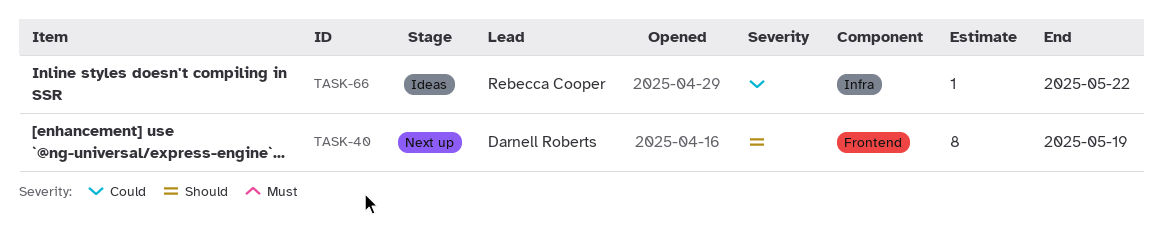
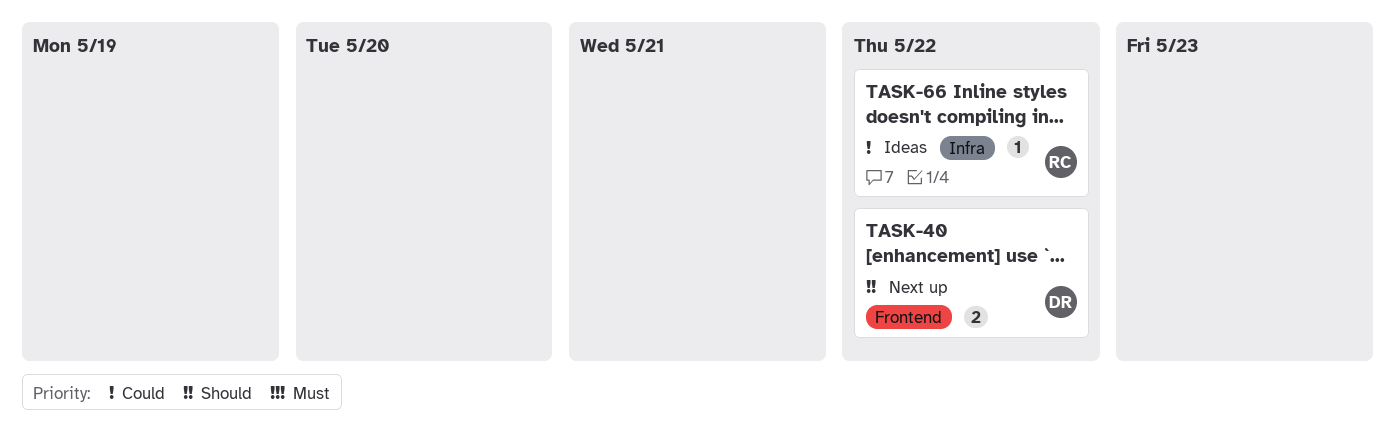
TASK-40, estimate: 8 -> 2
TASK-40, due: May 19 -> May 22

